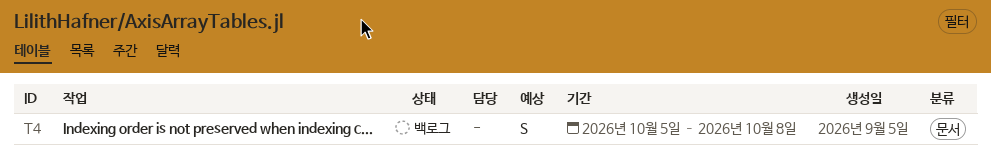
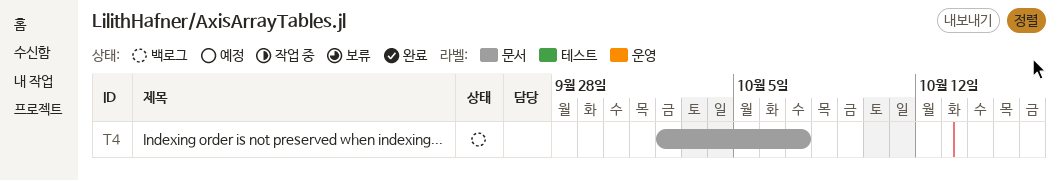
T4, start: Oct 5 -> Oct 2
T4, due: Oct 8 -> Oct 7

